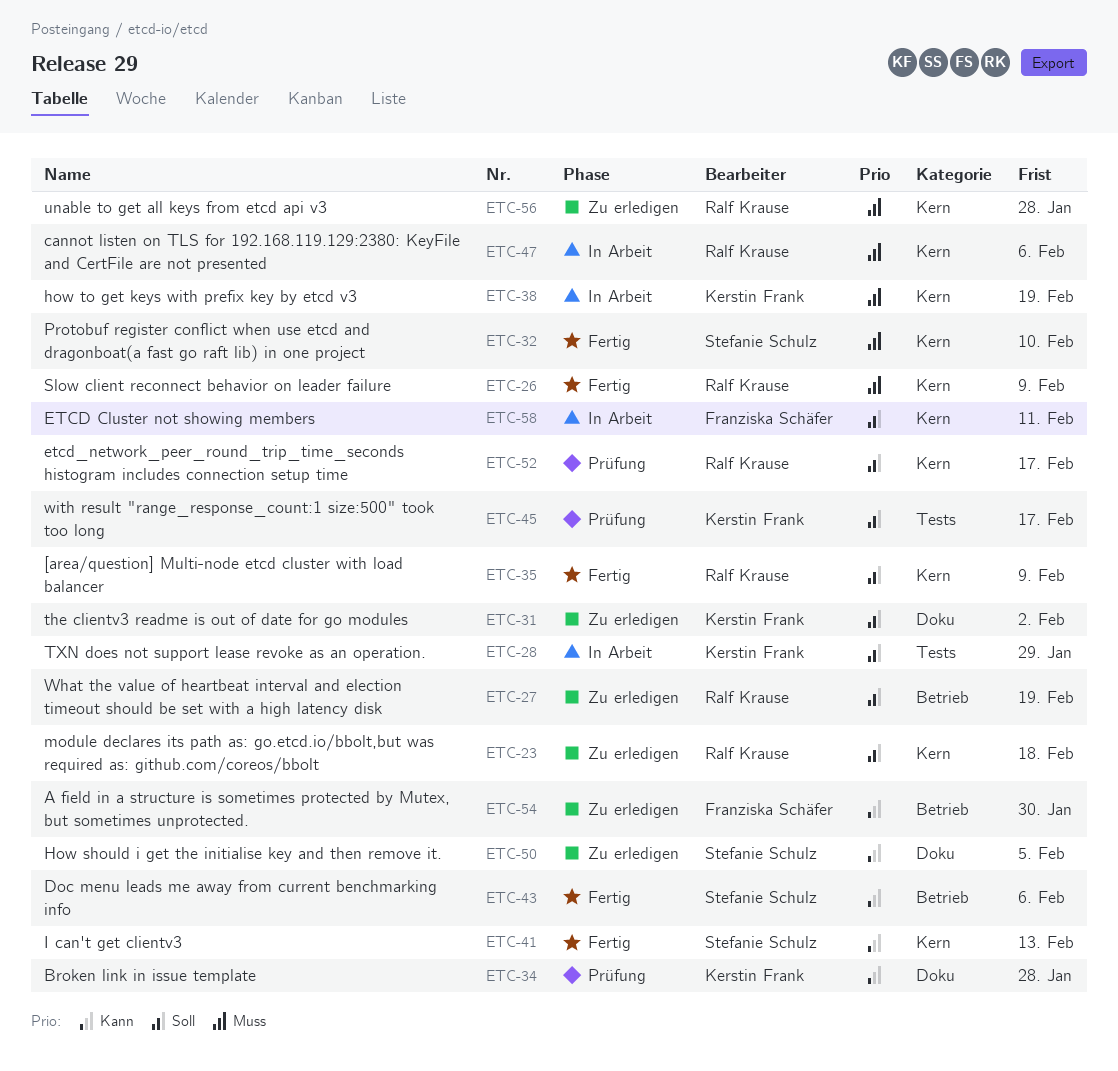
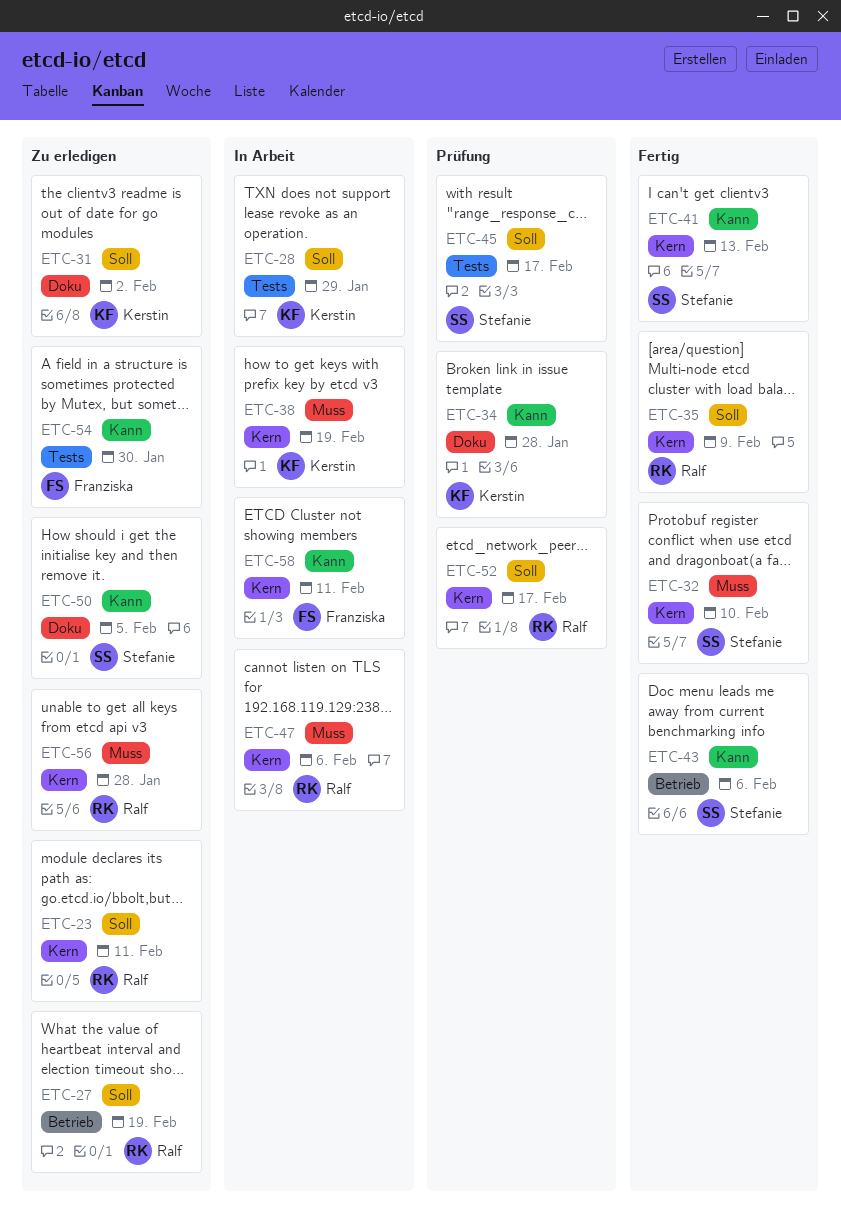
ETC-23, due: Feb 18 -> Feb 11
ETC-26: present -> none
ETC-45, owner: Kerstin Frank -> Stefanie Schulz
ETC-54, label: Betrieb -> Tests
ETC-58, priority: Soll -> Kann

